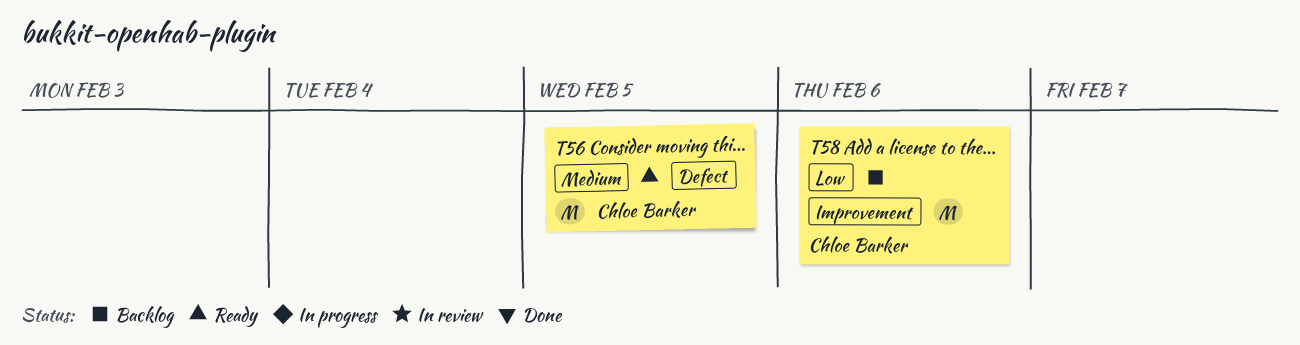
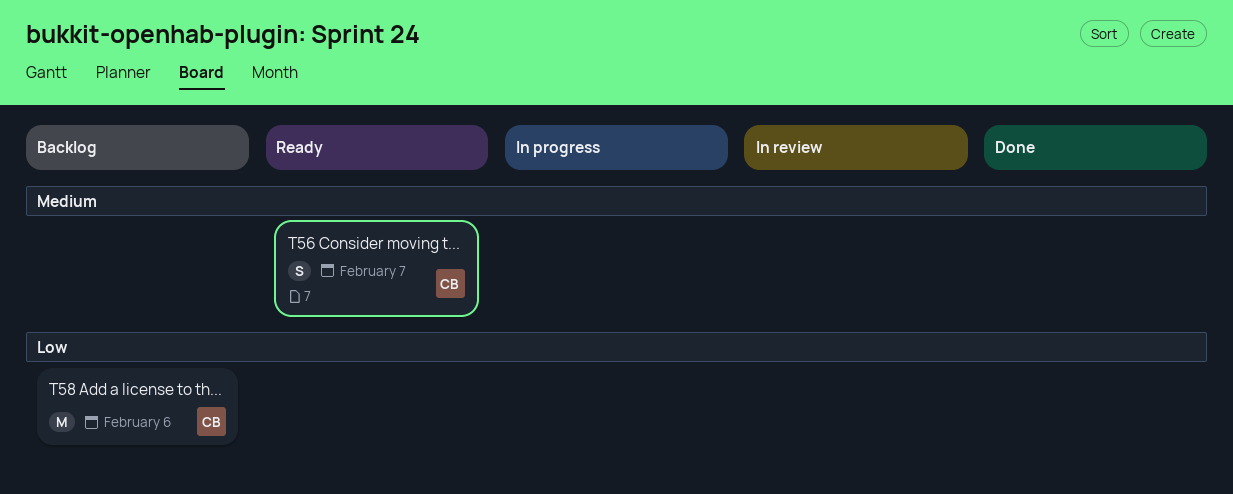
T56, estimate: M -> S
T56, due: Feb 5 -> Feb 7

